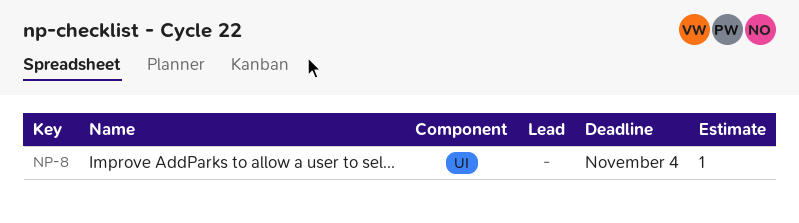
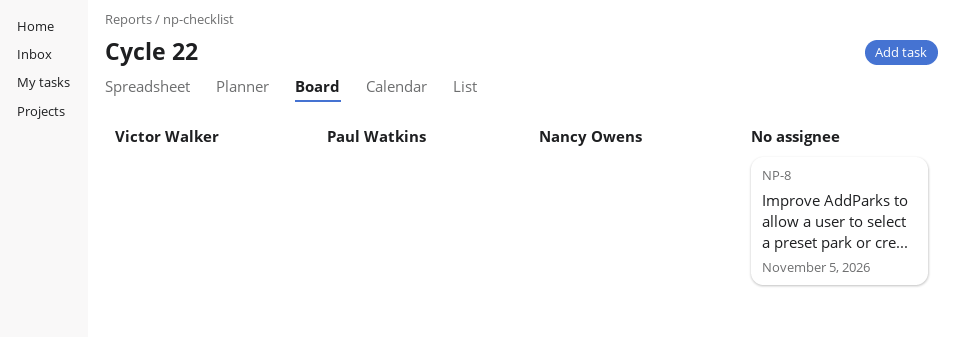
NP-8, due: Nov 4 -> Nov 5

